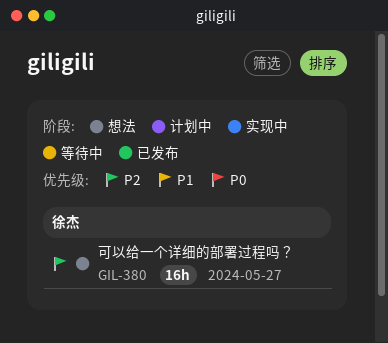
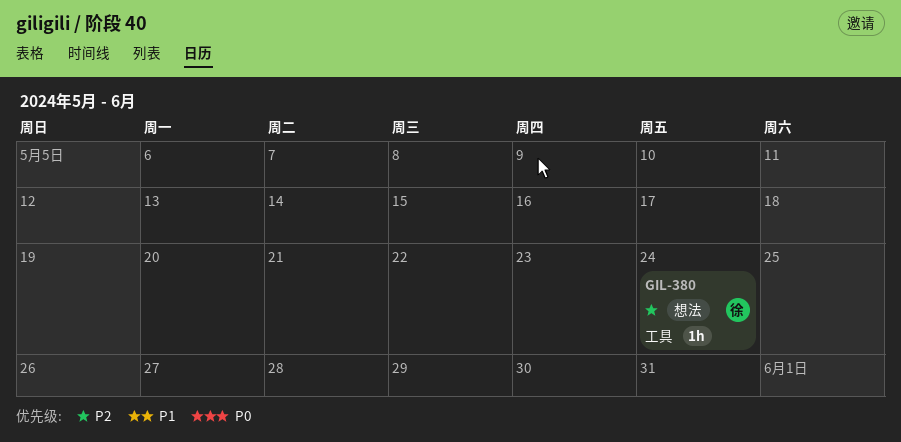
GIL-380, estimate: 16h -> 1h
GIL-380, due: May 27 -> May 24

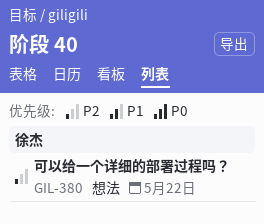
GIL-380, due: May 24 -> May 22

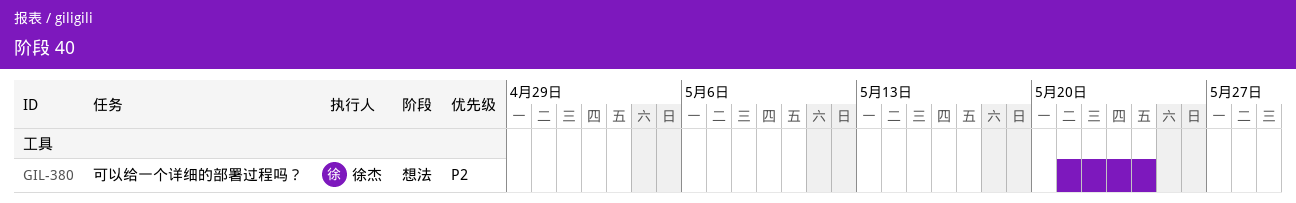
GIL-380, due: May 22 -> May 24

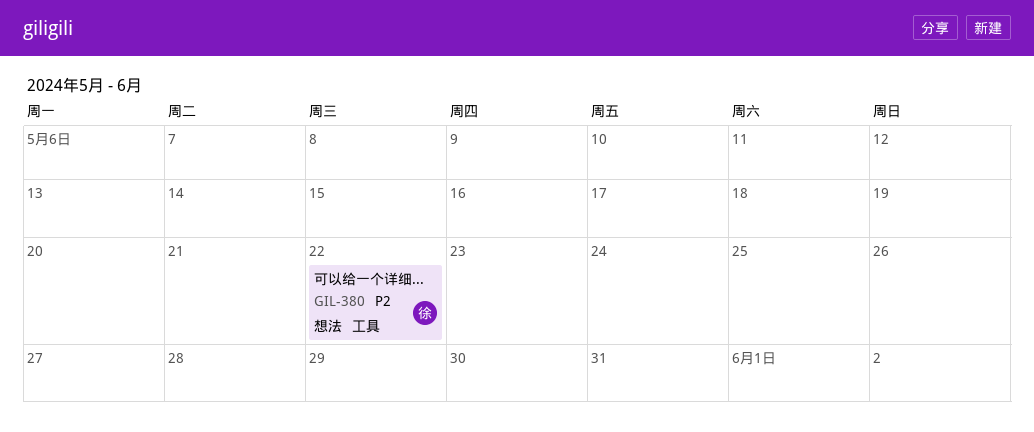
GIL-380, due: May 24 -> May 22

